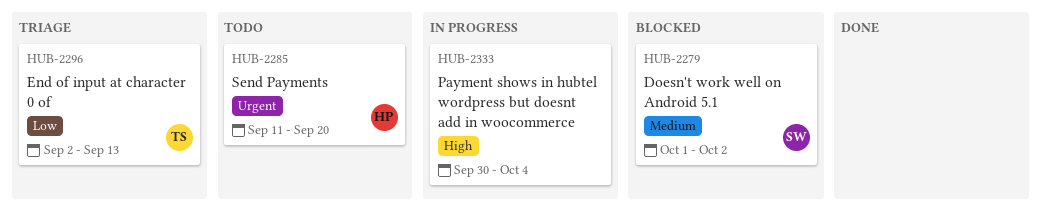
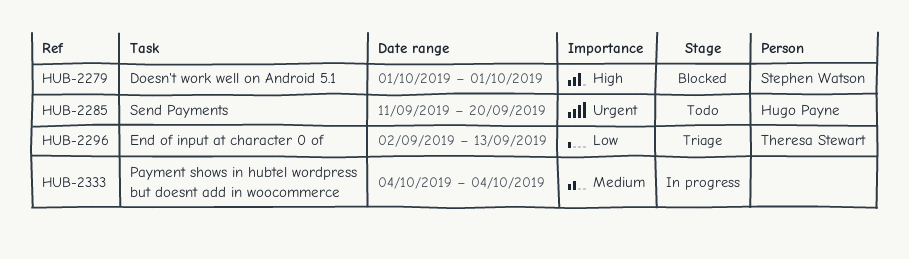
HUB-2279, priority: Medium -> High
HUB-2279, due: Oct 2 -> Oct 1
HUB-2333, priority: High -> Medium
HUB-2333, start: Sep 30 -> Oct 4

